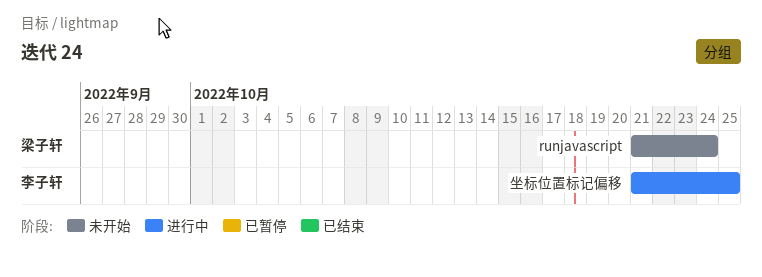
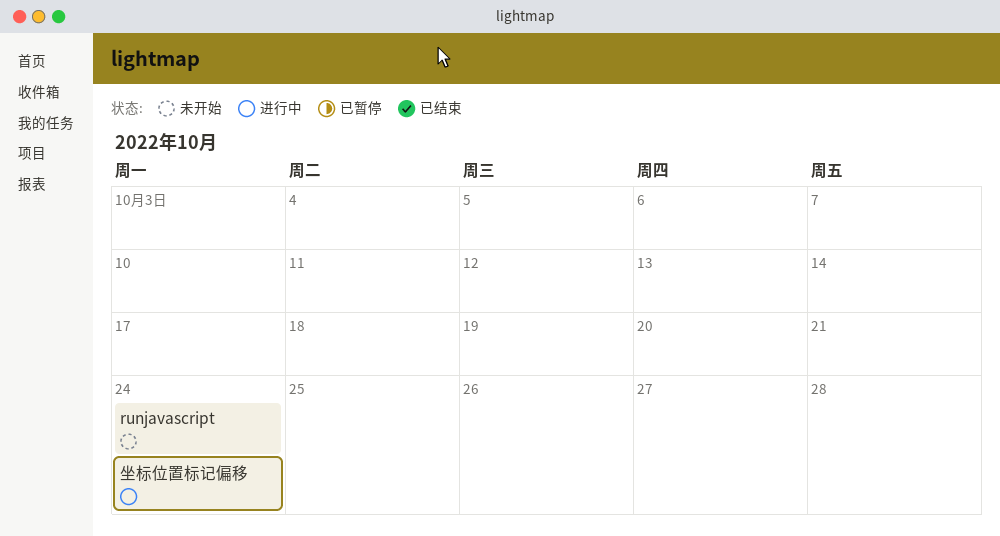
坐标位置标记偏移, due: Oct 25 -> Oct 24

